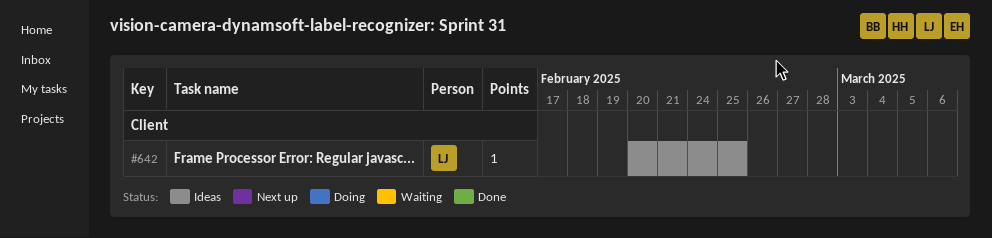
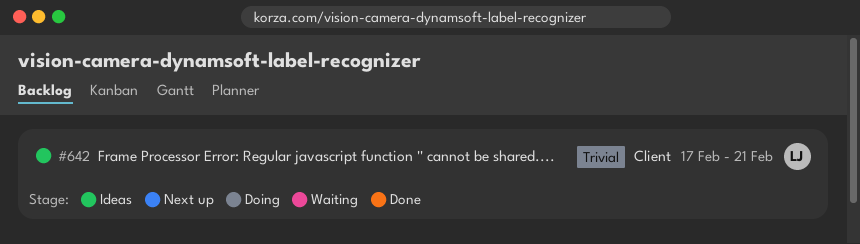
#642, start: Feb 20 -> Feb 17
#642, due: Feb 25 -> Feb 21

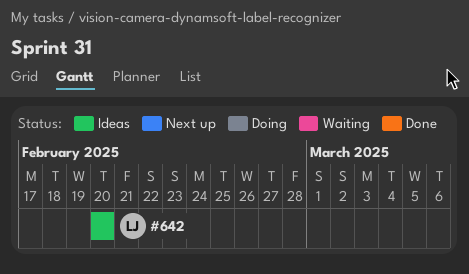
#642, start: Feb 17 -> Feb 20
#642, due: Feb 21 -> Feb 20

